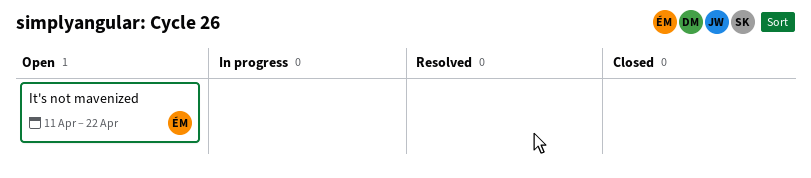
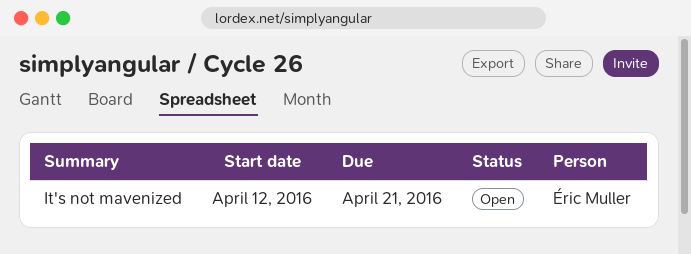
It's not mavenized, start: Apr 11 -> Apr 12
It's not mavenized, due: Apr 22 -> Apr 21

